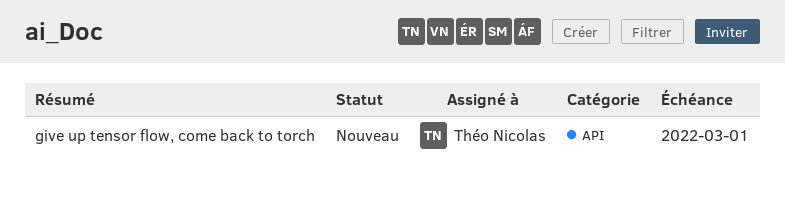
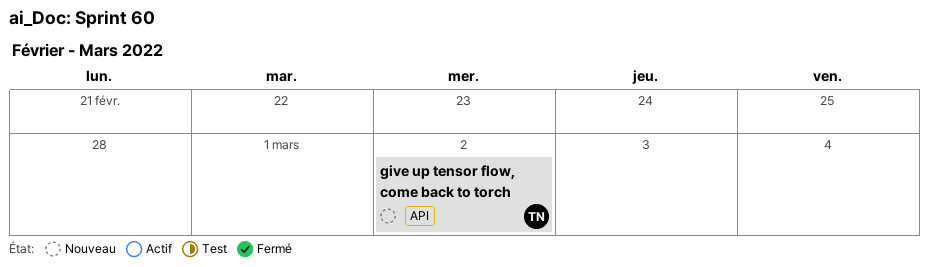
give up tensor flow, come back to torch, due: Mar 1 -> Mar 2

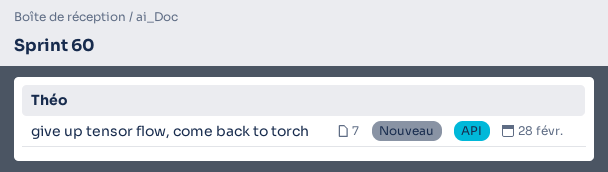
give up tensor flow, come back to torch, due: Mar 2 -> Feb 28

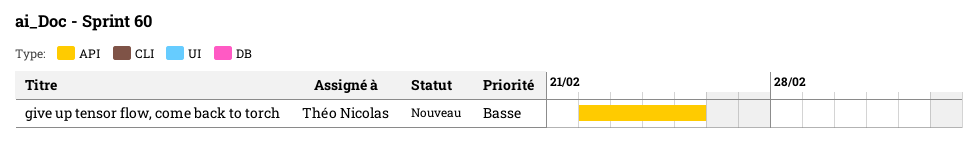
give up tensor flow, come back to torch, due: Feb 28 -> Feb 25

